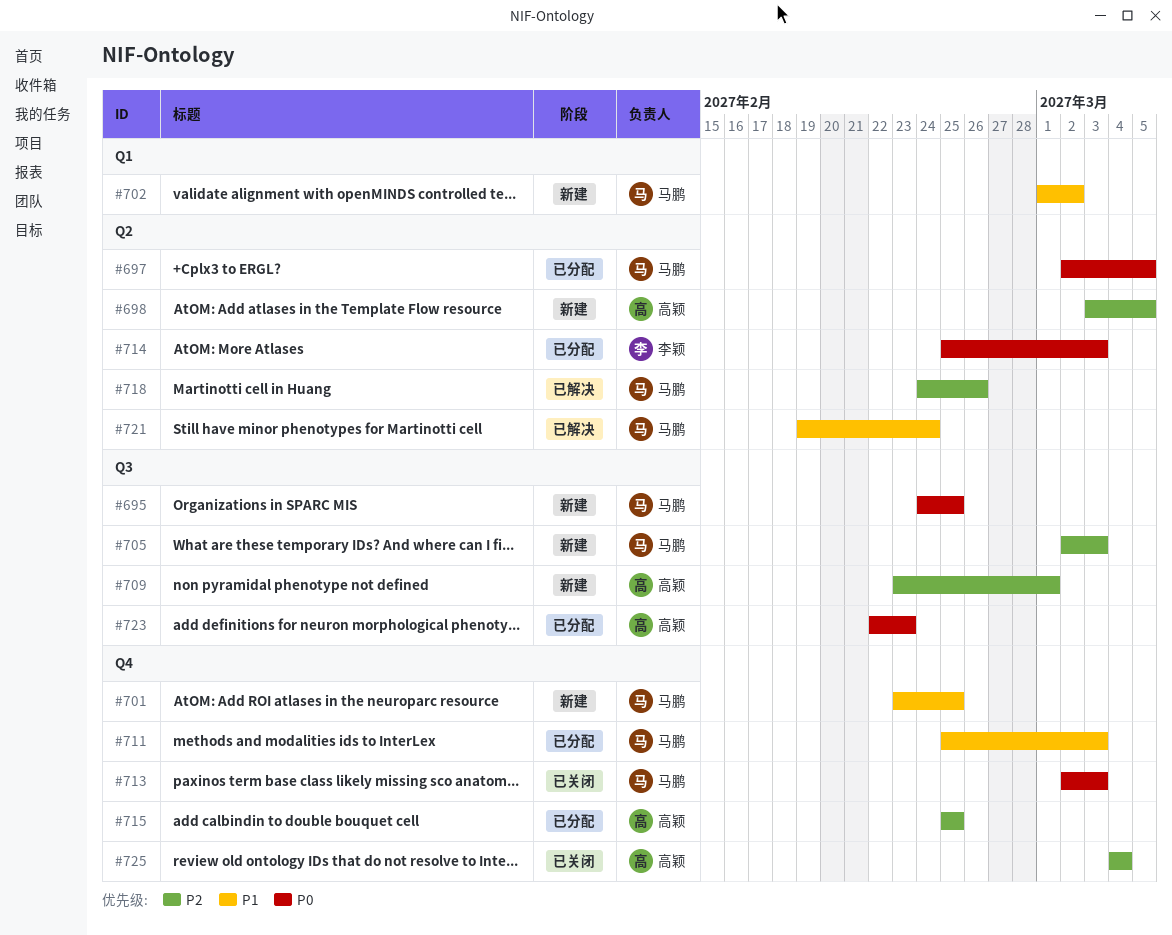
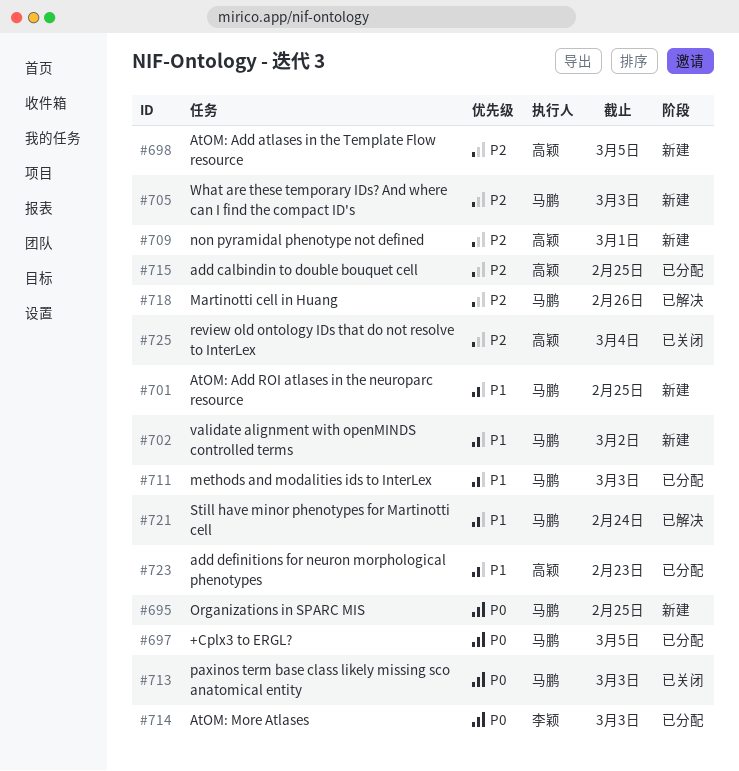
#723, priority: P0 -> P1

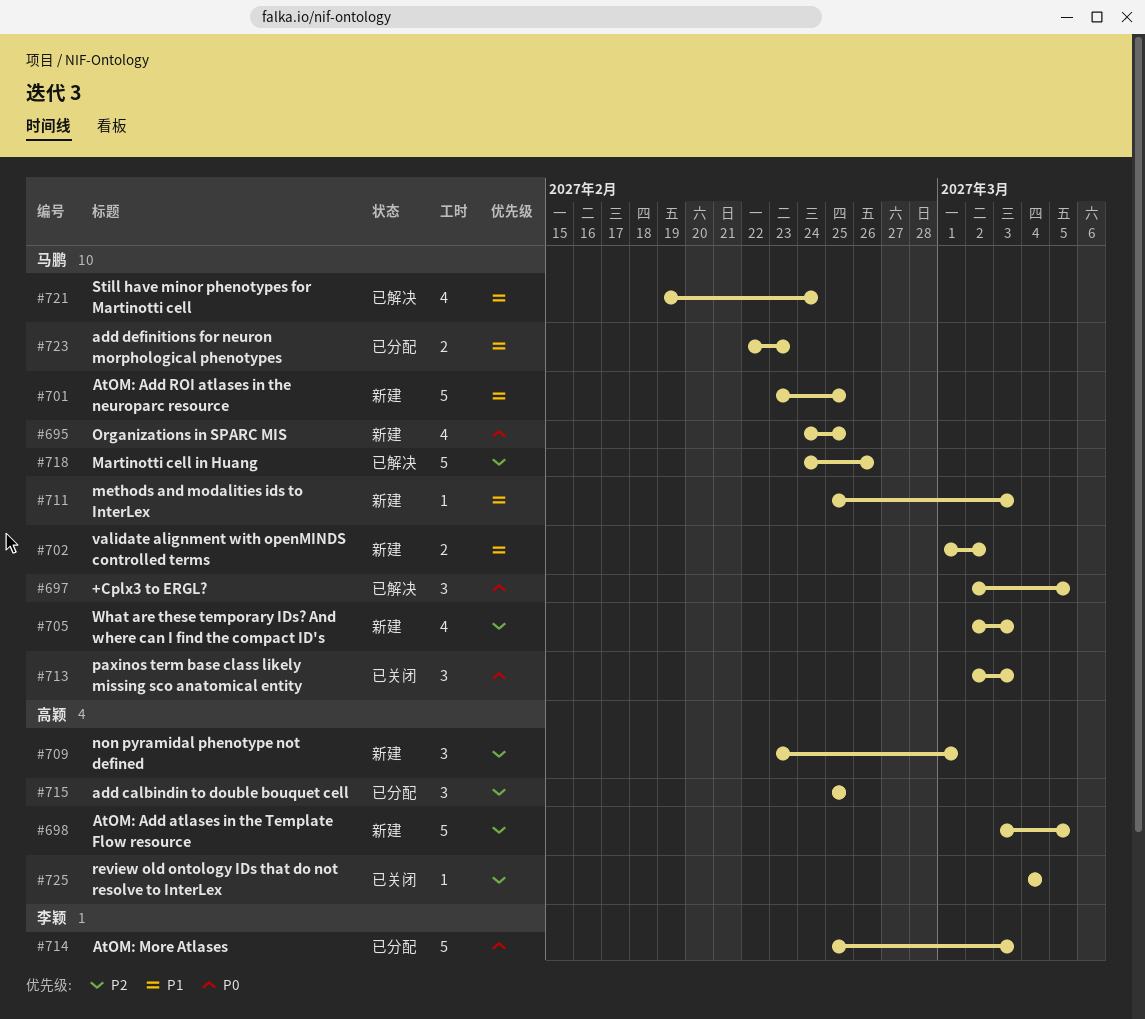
#697, status: 已分配 -> 已解决
#711, status: 已分配 -> 新建
#723, owner: 高颖 -> 马鹏

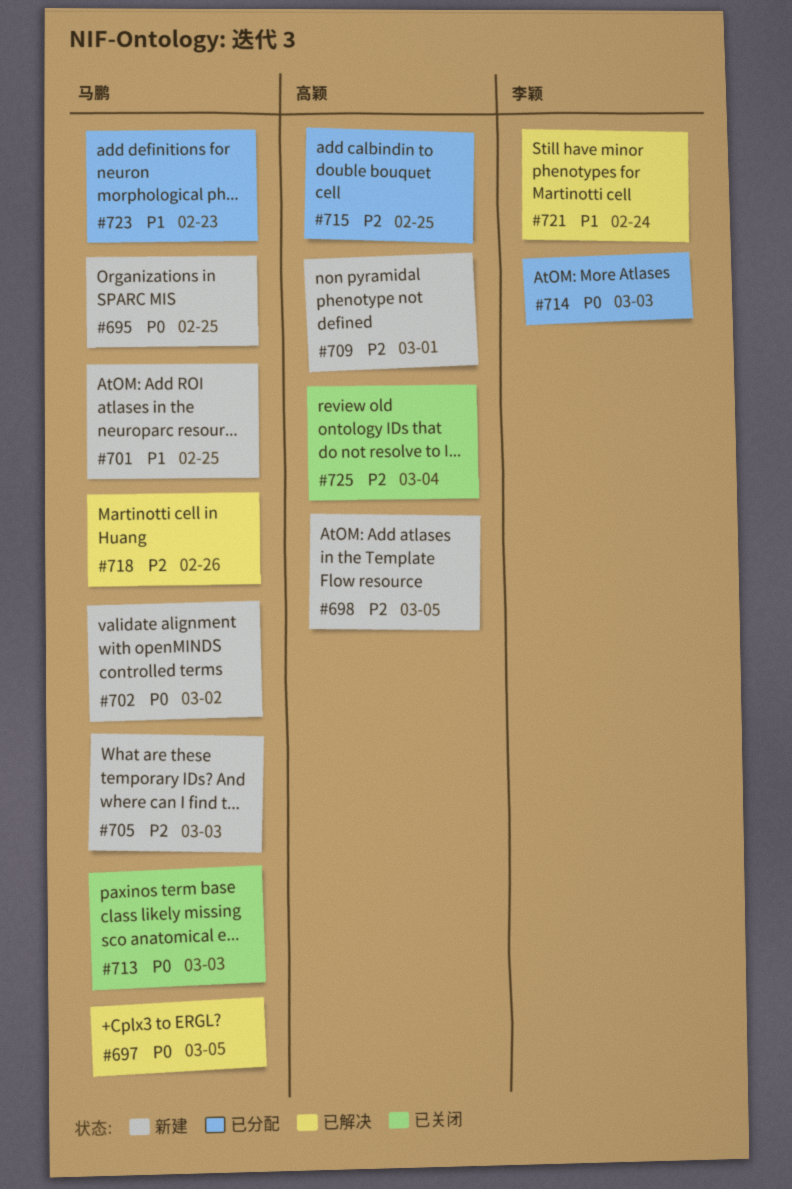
#702, priority: P1 -> P0
#711: present -> none
#721, owner: 马鹏 -> 李颖

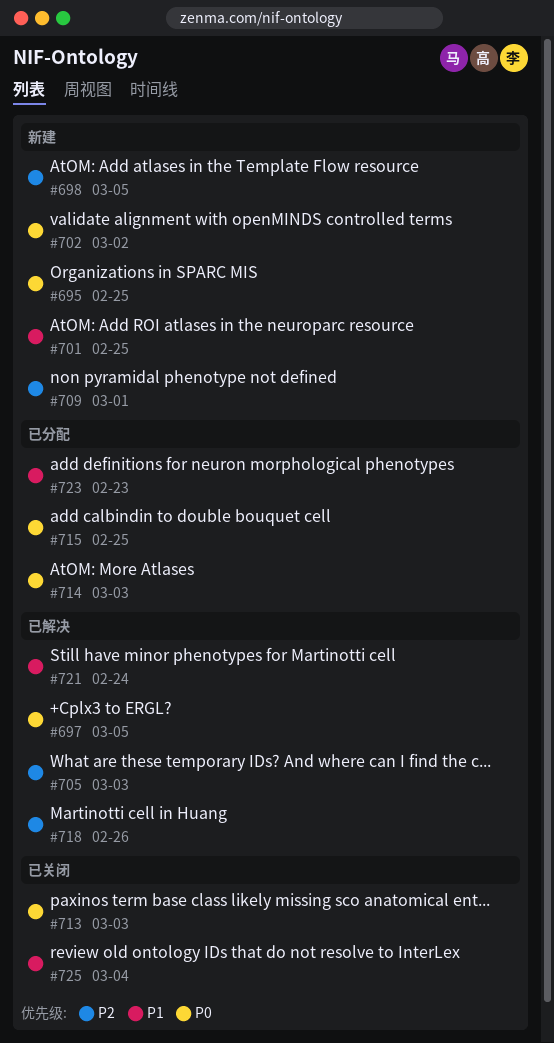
#705, status: 新建 -> 已解决
#715, priority: P2 -> P0
#725, priority: P2 -> P1

